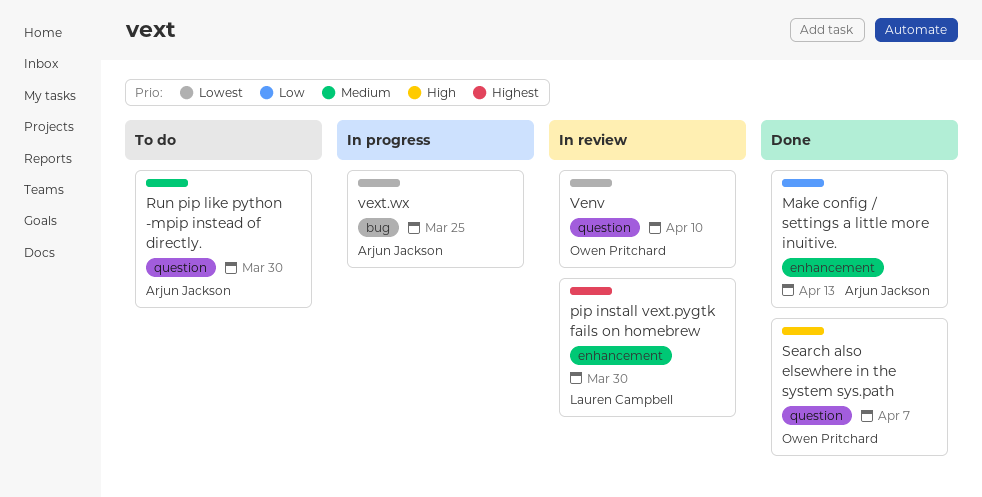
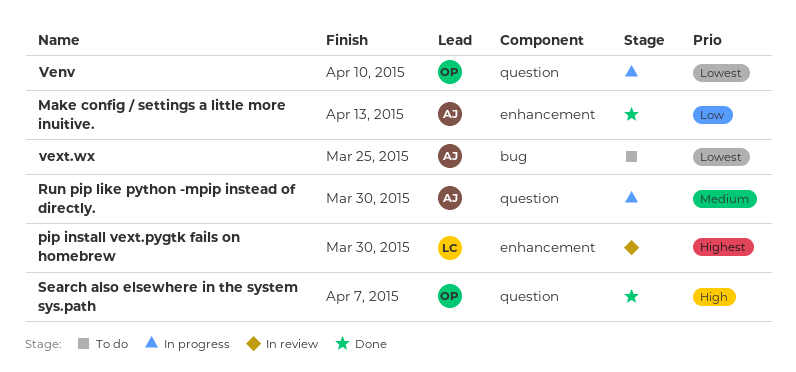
Run pip like python -mpip instead of directly., status: To do -> In progress
Venv, status: In review -> In progress
vext.wx, status: In progress -> To do

